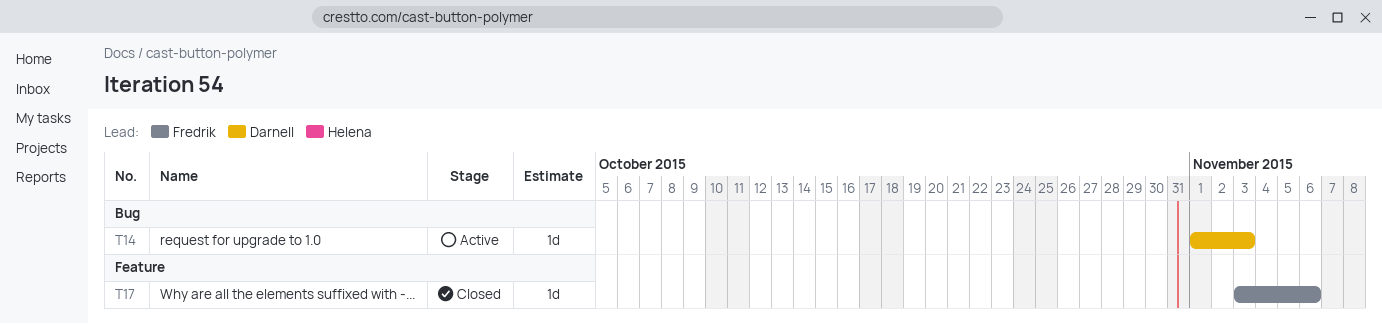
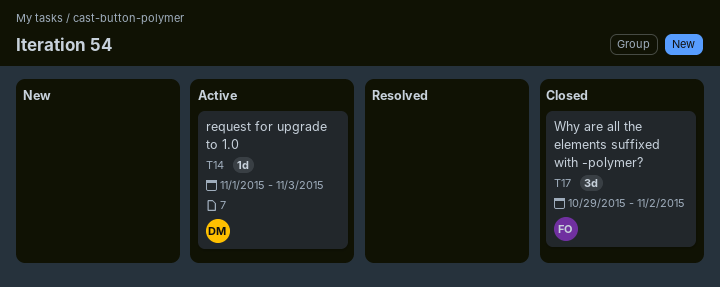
T17, estimate: 1d -> 3d
T17, start: Nov 3 -> Oct 29
T17, due: Nov 6 -> Nov 2

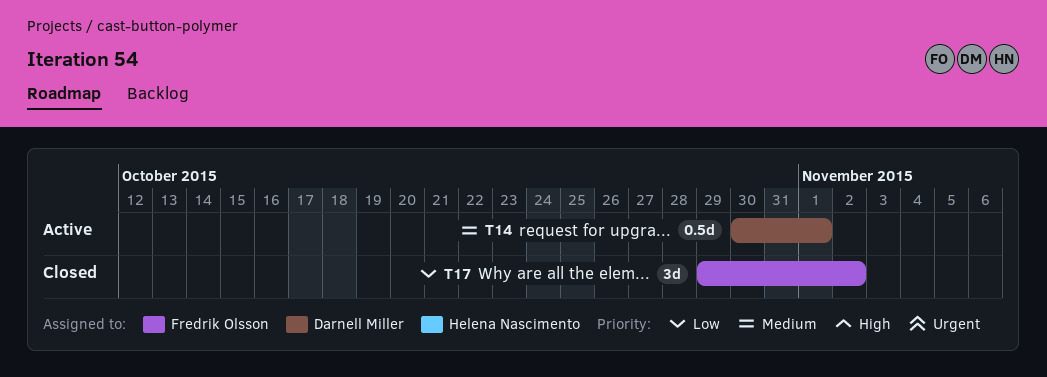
T14, estimate: 1d -> 0.5d
T14, start: Nov 1 -> Oct 30
T14, due: Nov 3 -> Nov 1

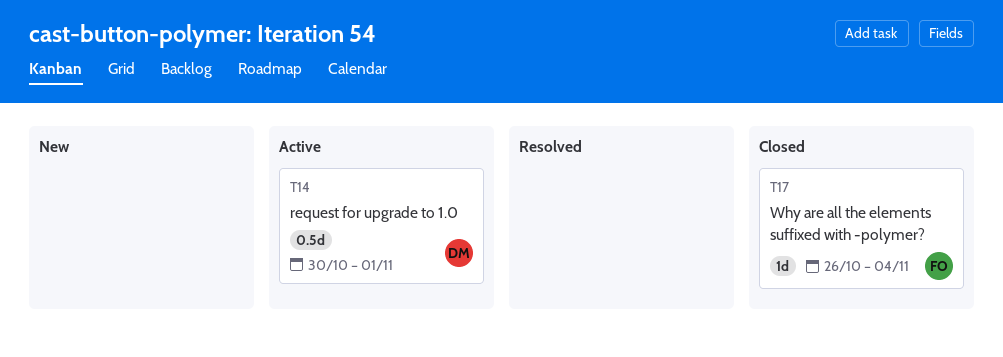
T17, estimate: 3d -> 1d
T17, start: Oct 29 -> Oct 26
T17, due: Nov 2 -> Nov 4

